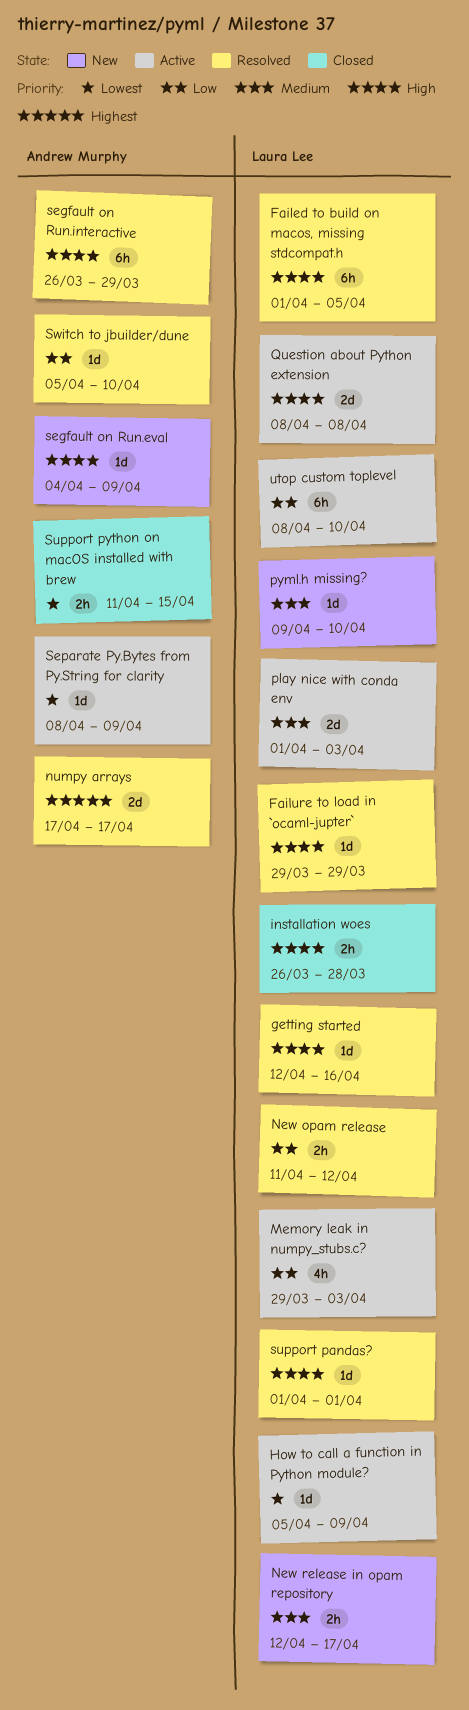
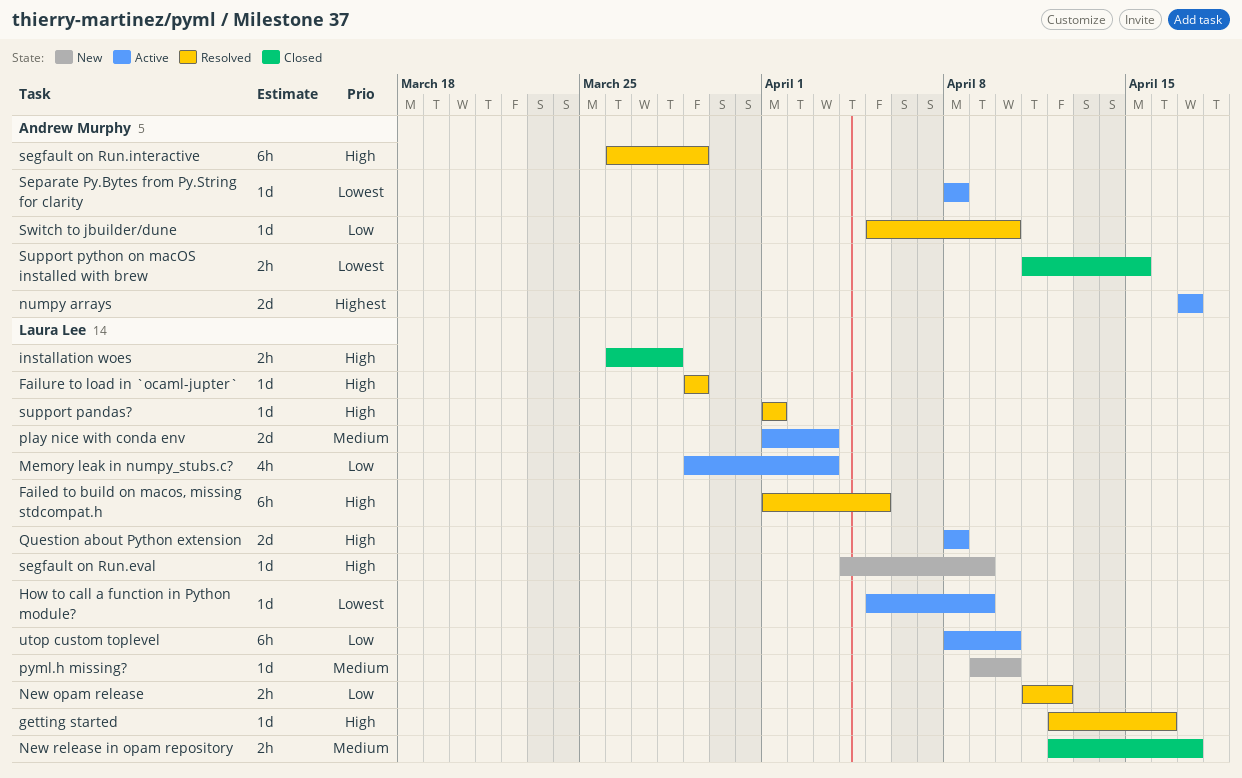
New release in opam repository, status: New -> Closed
numpy arrays, status: Resolved -> Active
segfault on Run.eval, owner: Andrew Murphy -> Laura Lee
Separate Py.Bytes from Py.String for clarity, due: Apr 9 -> Apr 8

